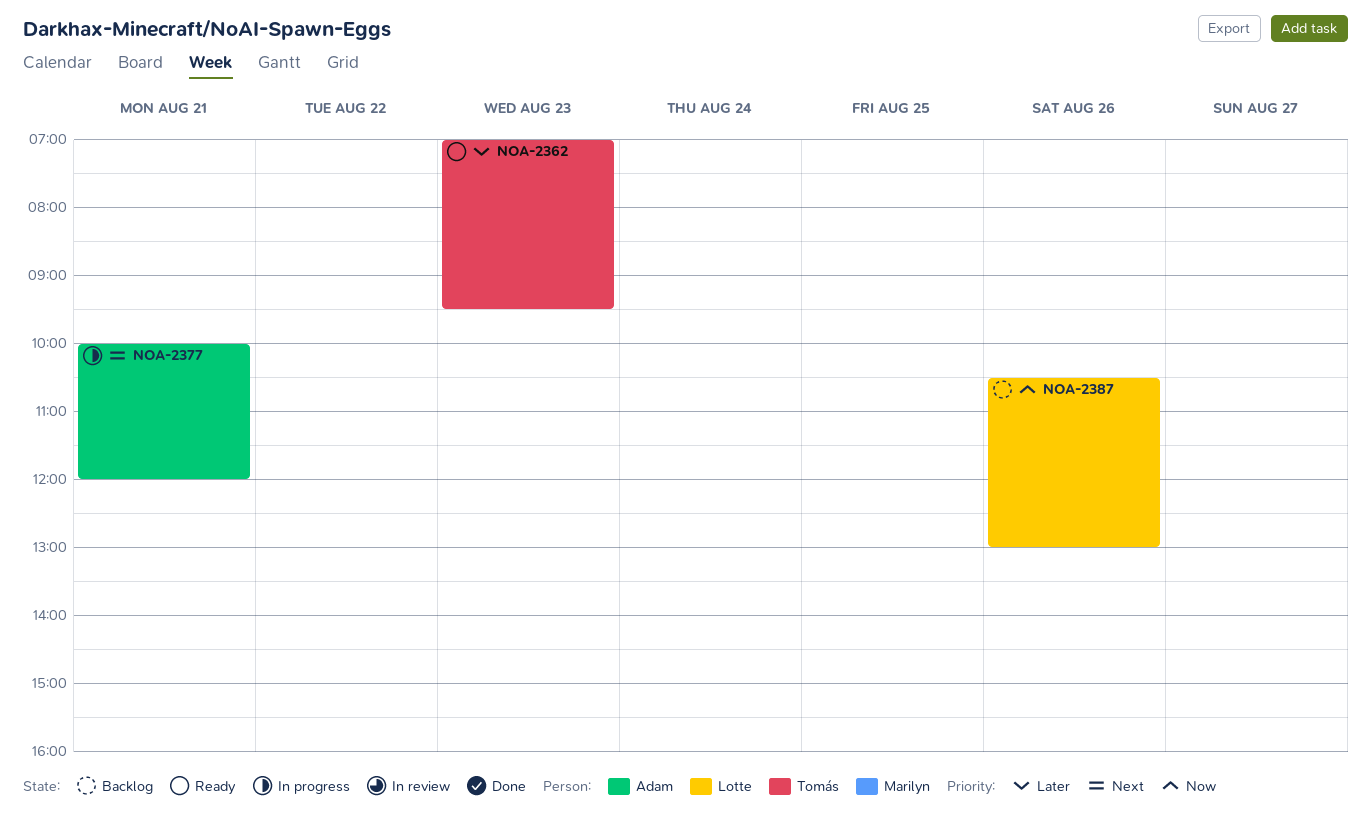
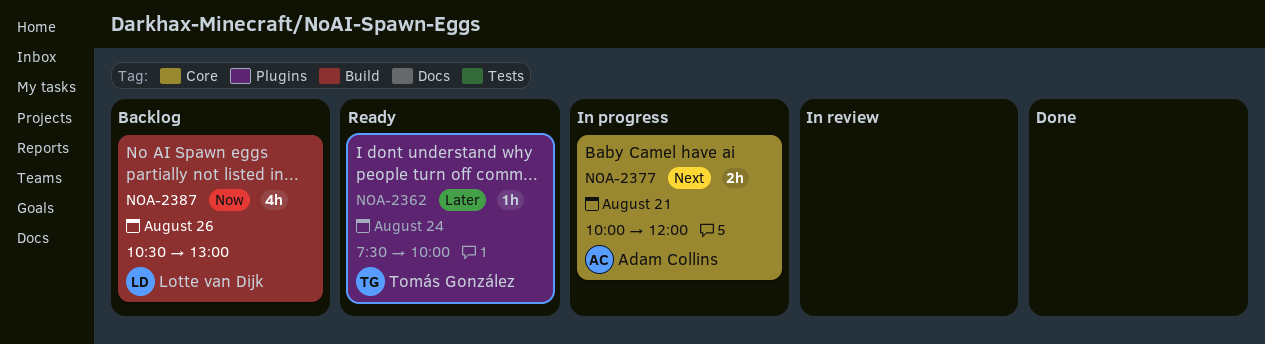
NOA-2362, day: Aug 23 -> Aug 24
NOA-2362, begins: 07:00 -> 07:30
NOA-2362, ends: 09:30 -> 10:00

